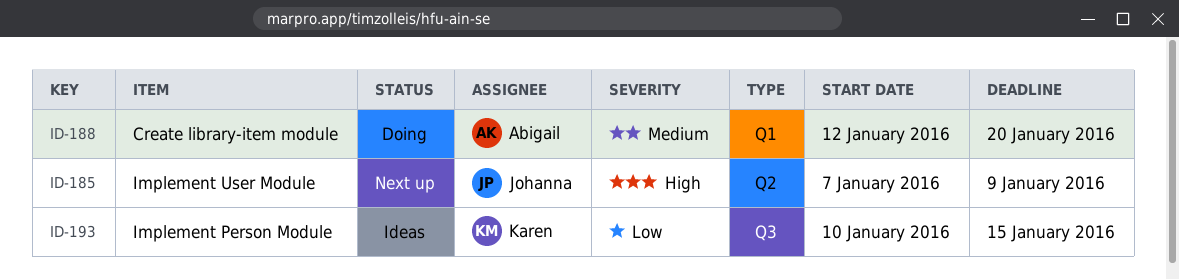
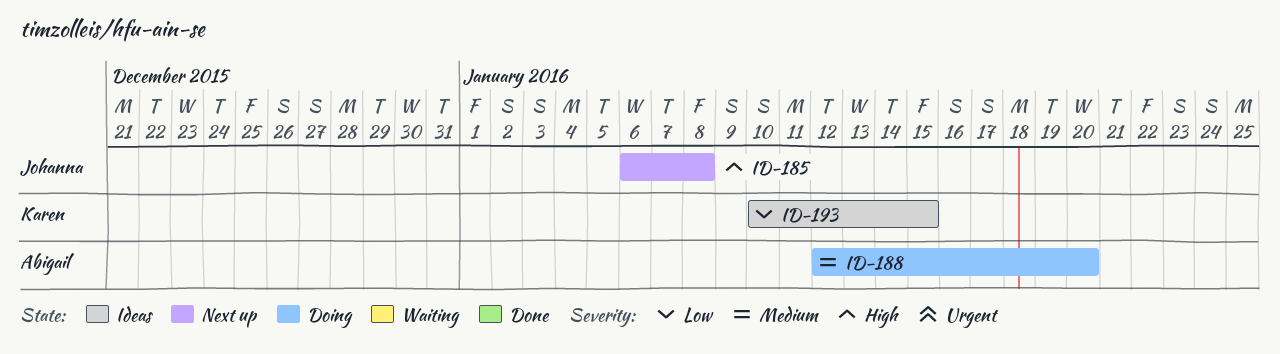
ID-185, start: Jan 7 -> Jan 6
ID-185, due: Jan 9 -> Jan 8

